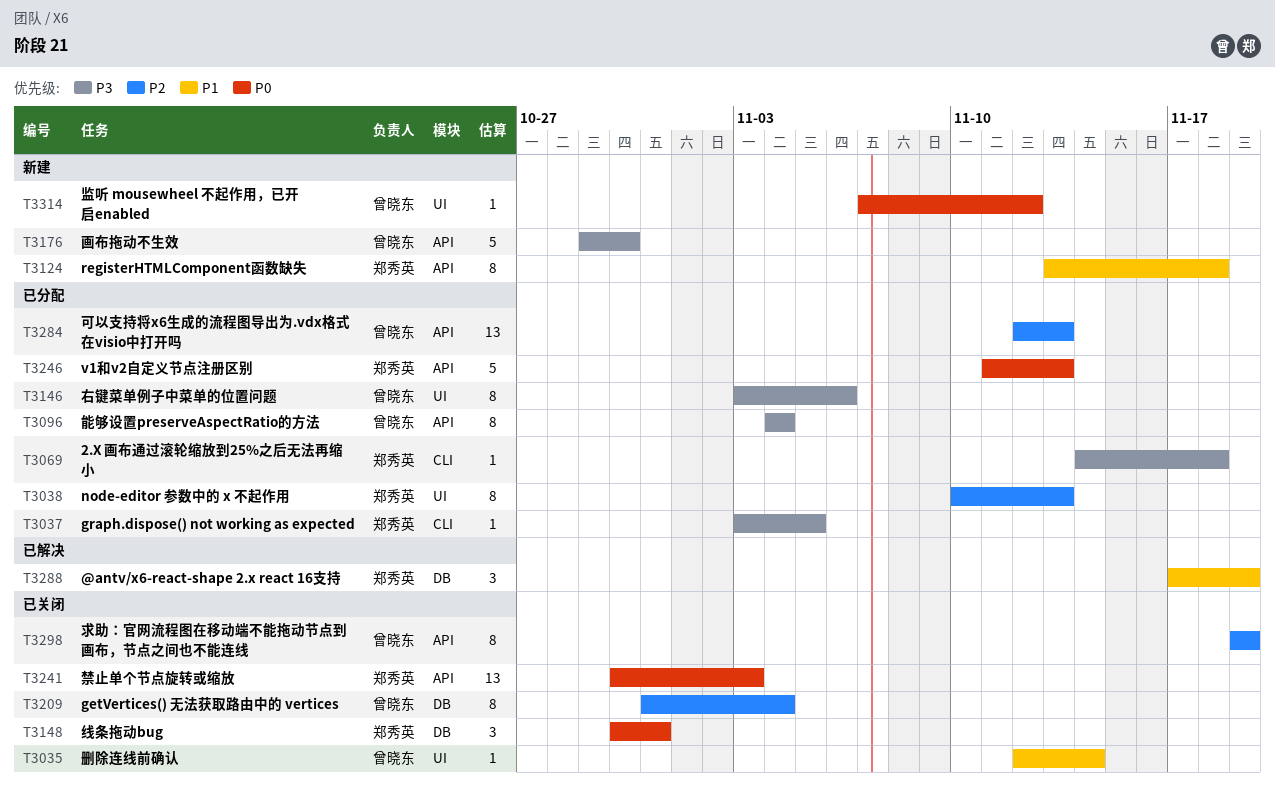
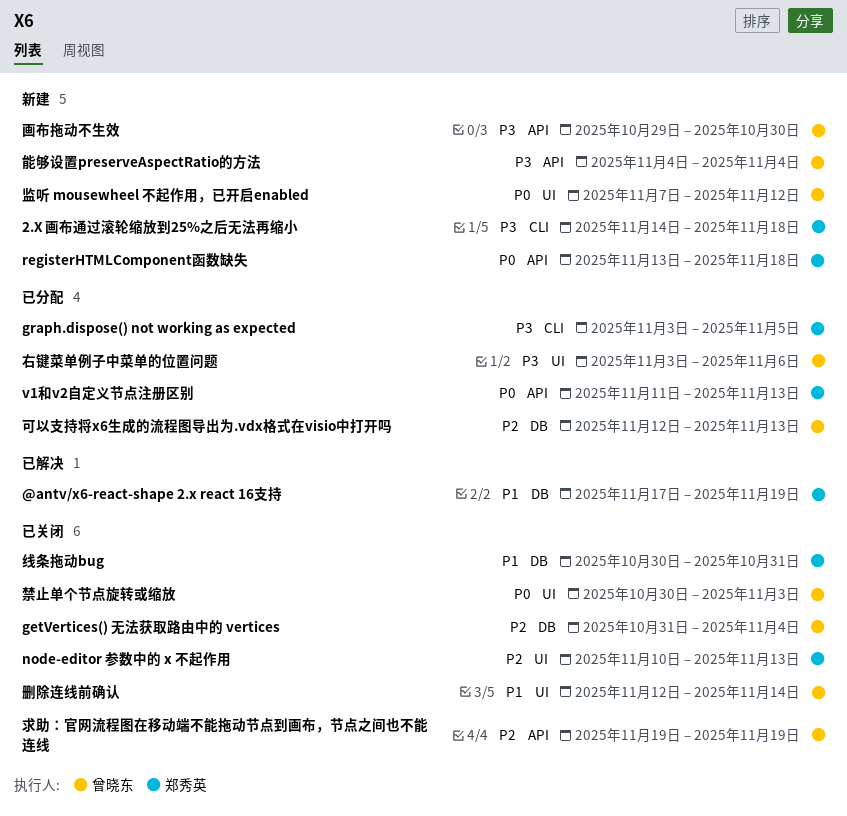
2.X 画布通过滚轮缩放到25%之后无法再缩小, status: 已分配 -> 新建
node-editor 参数中的 x 不起作用, status: 已分配 -> 已关闭
registerHTMLComponent函数缺失, priority: P1 -> P0
可以支持将x6生成的流程图导出为.vdx格式在visio中打开吗, label: API -> DB
禁止单个节点旋转或缩放, owner: 郑秀英 -> 曾晓东
禁止单个节点旋转或缩放, label: API -> UI
线条拖动bug, priority: P0 -> P1
能够设置preserveAspectRatio的方法, status: 已分配 -> 新建

